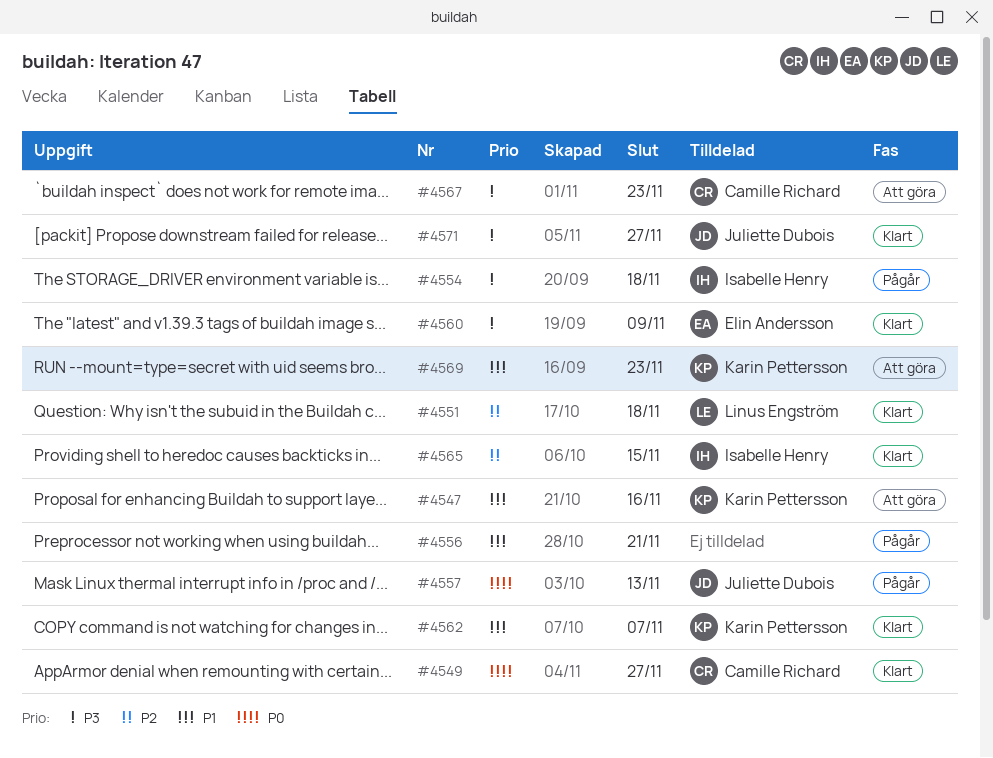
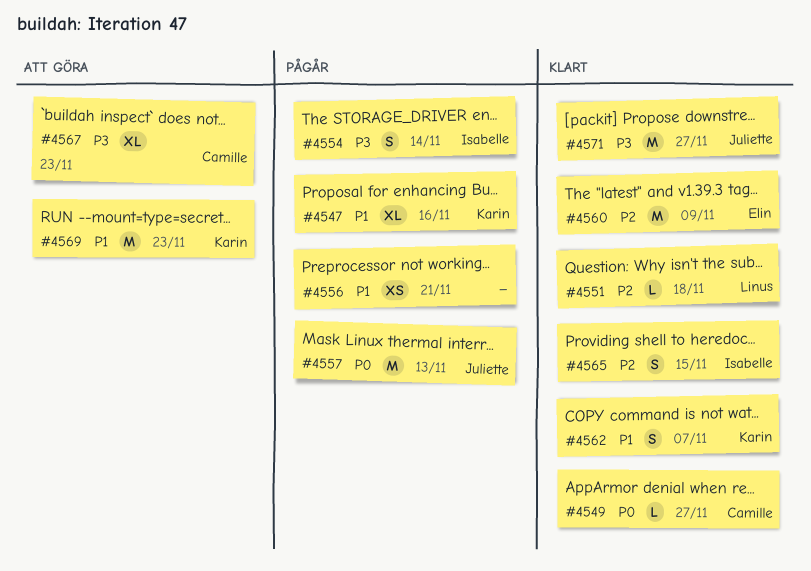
#4547, status: Att göra -> Pågår
#4554, due: Nov 18 -> Nov 14
#4560, priority: P3 -> P2

